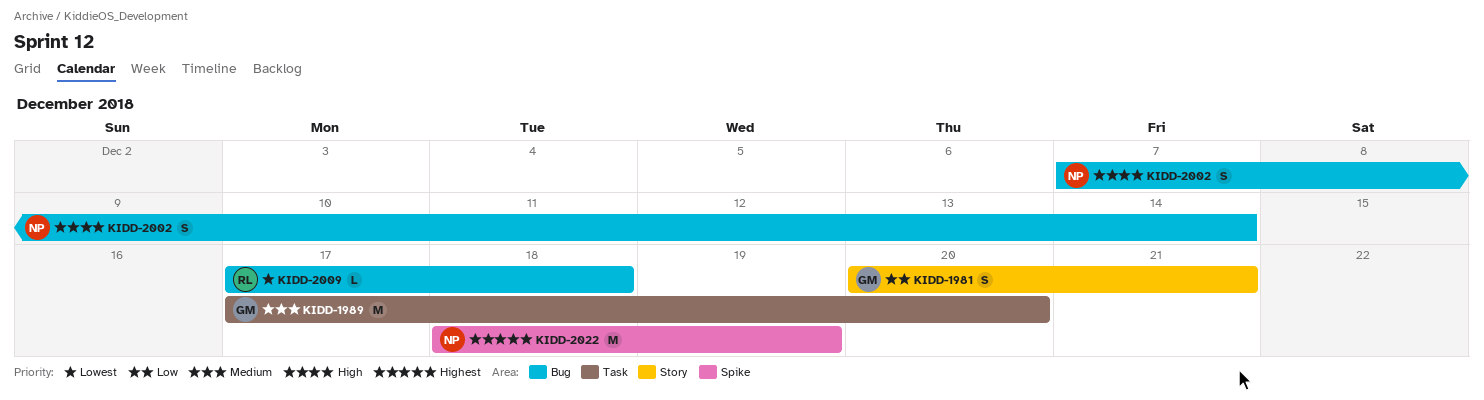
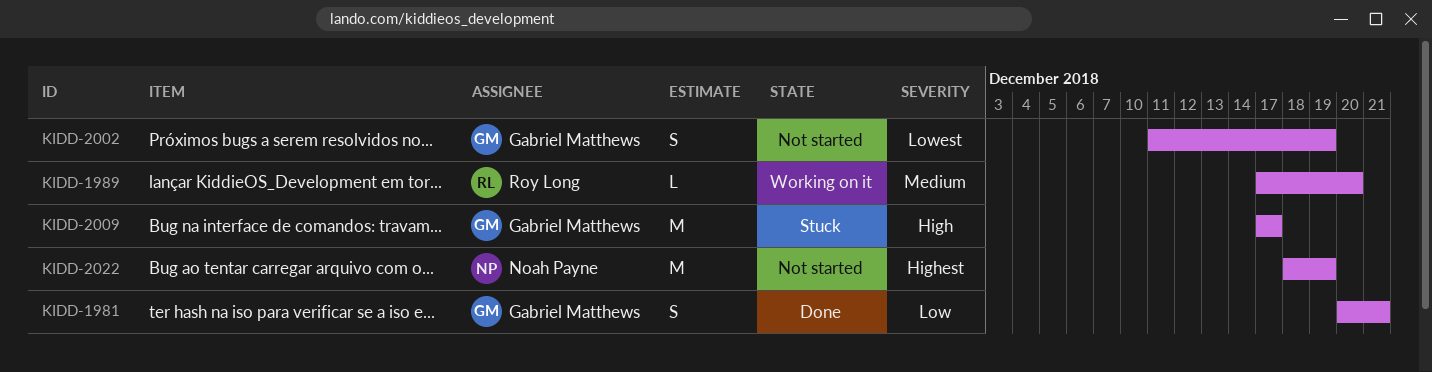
KIDD-1989, owner: Gabriel Matthews -> Roy Long
KIDD-1989, estimate: M -> L
KIDD-2002, owner: Noah Payne -> Gabriel Matthews
KIDD-2002, priority: High -> Lowest
KIDD-2002, start: Dec 7 -> Dec 11
KIDD-2002, due: Dec 14 -> Dec 19
KIDD-2009, owner: Roy Long -> Gabriel Matthews
KIDD-2009, priority: Lowest -> High
KIDD-2009, estimate: L -> M
KIDD-2009, due: Dec 18 -> Dec 17

